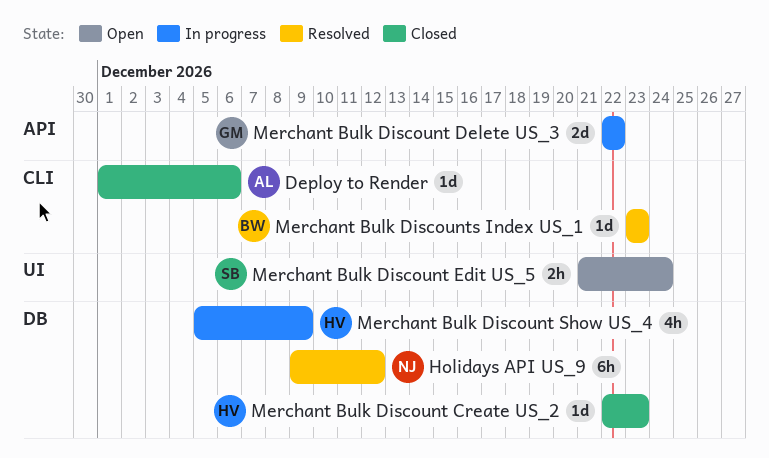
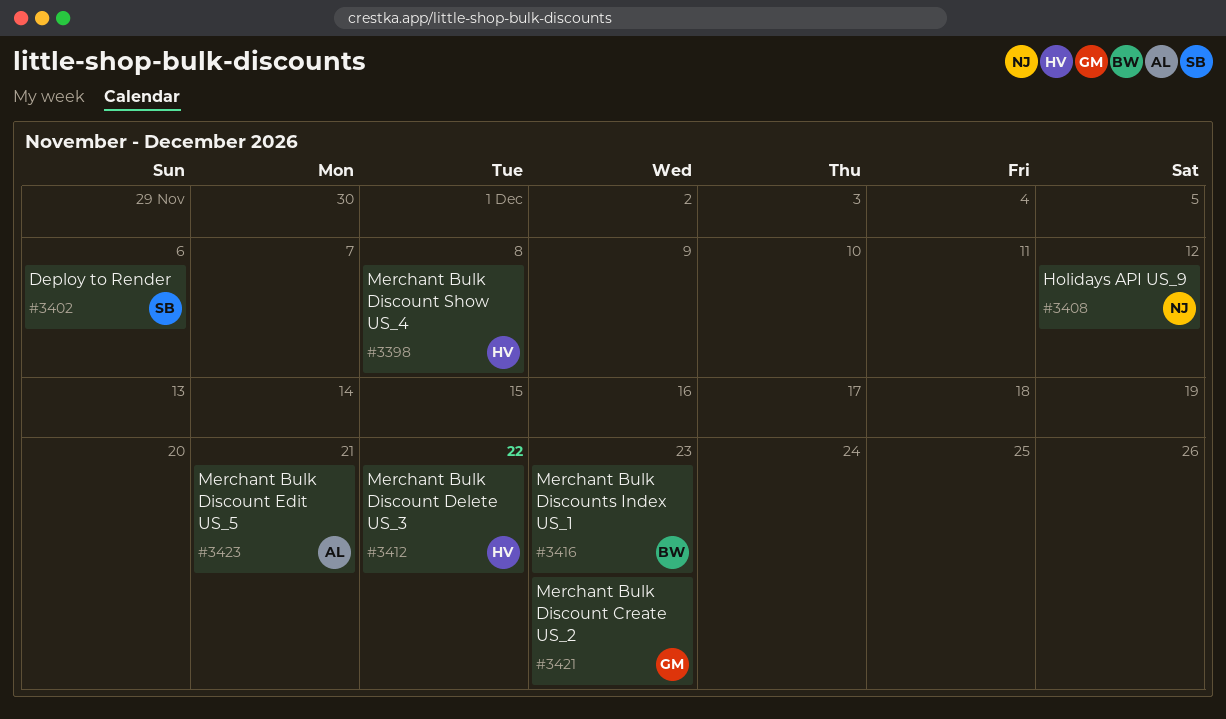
Deploy to Render, owner: AL -> SB
Merchant Bulk Discount Create US_2, owner: HV -> GM
Merchant Bulk Discount Delete US_3, owner: GM -> HV
Merchant Bulk Discount Edit US_5, owner: SB -> AL
Merchant Bulk Discount Edit US_5, due: Dec 24 -> Dec 21
Merchant Bulk Discount Show US_4, due: Dec 9 -> Dec 8

